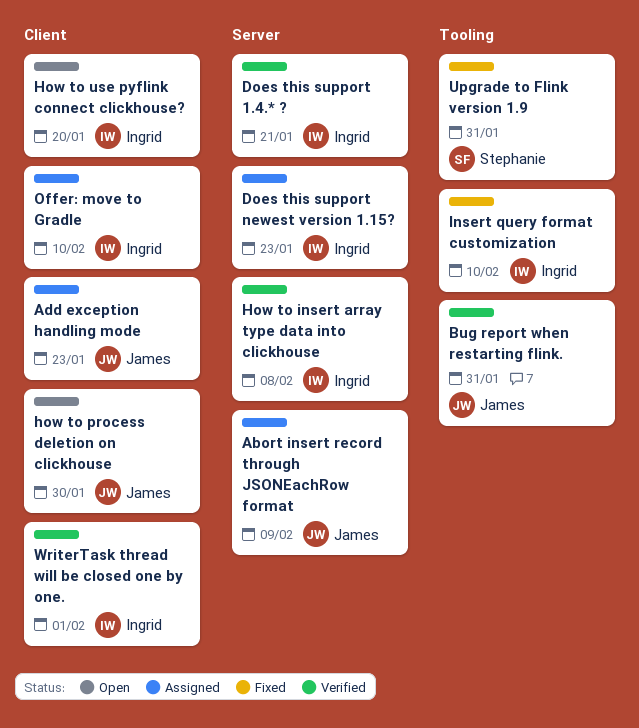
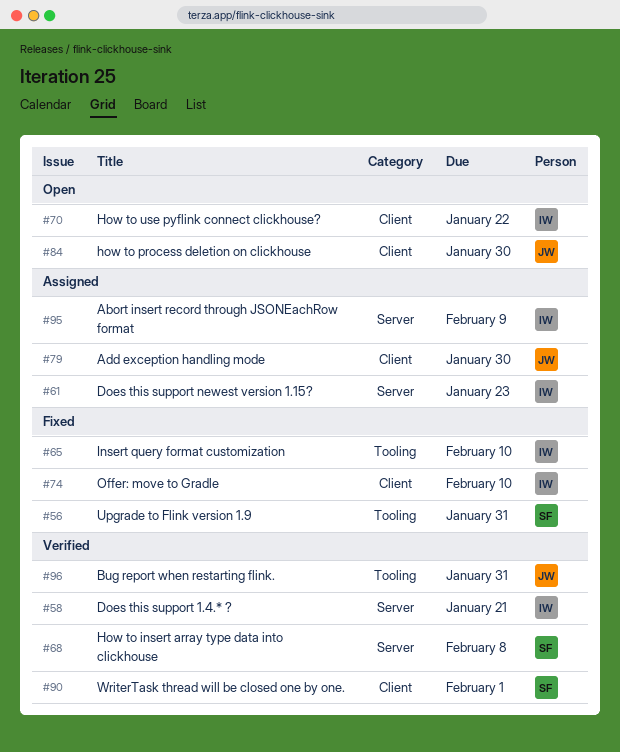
Abort insert record through JSONEachRow format, owner: James -> Ingrid
Add exception handling mode, due: Jan 23 -> Jan 30
How to insert array type data into clickhouse, owner: Ingrid -> Stephanie
How to use pyflink connect clickhouse?, due: Jan 20 -> Jan 22
Offer: move to Gradle, status: Assigned -> Fixed
WriterTask thread will be closed one by one., owner: Ingrid -> Stephanie

